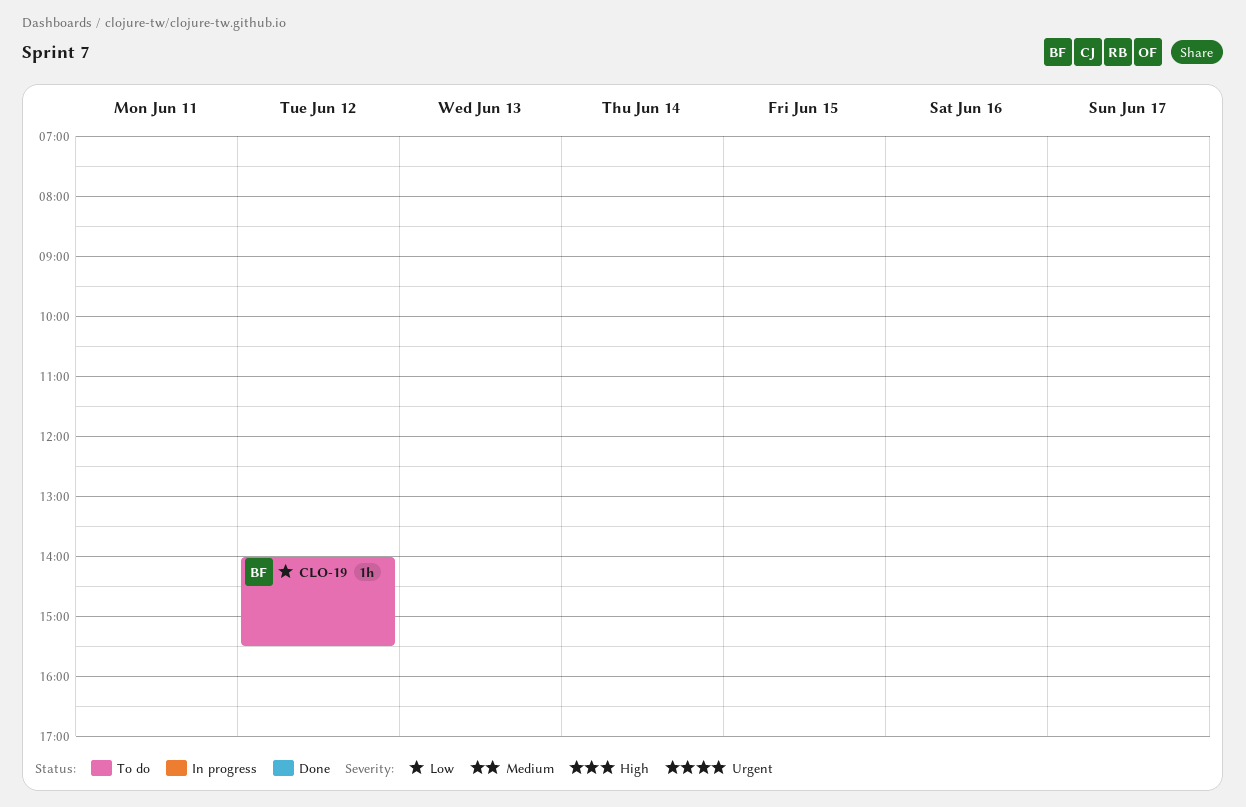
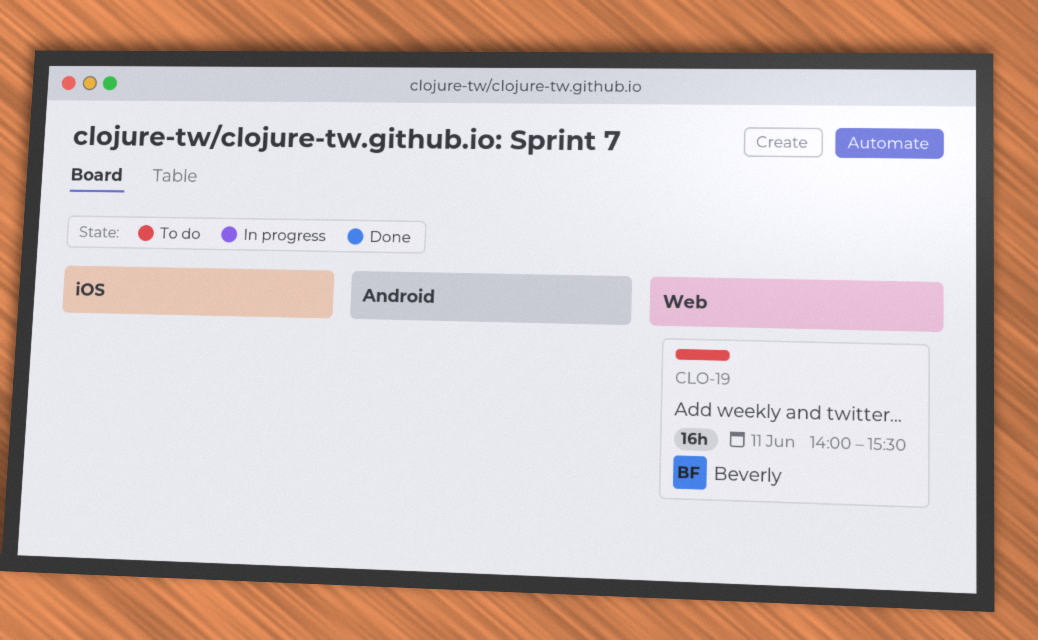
CLO-19, estimate: 1h -> 16h
CLO-19, day: Jun 12 -> Jun 11

